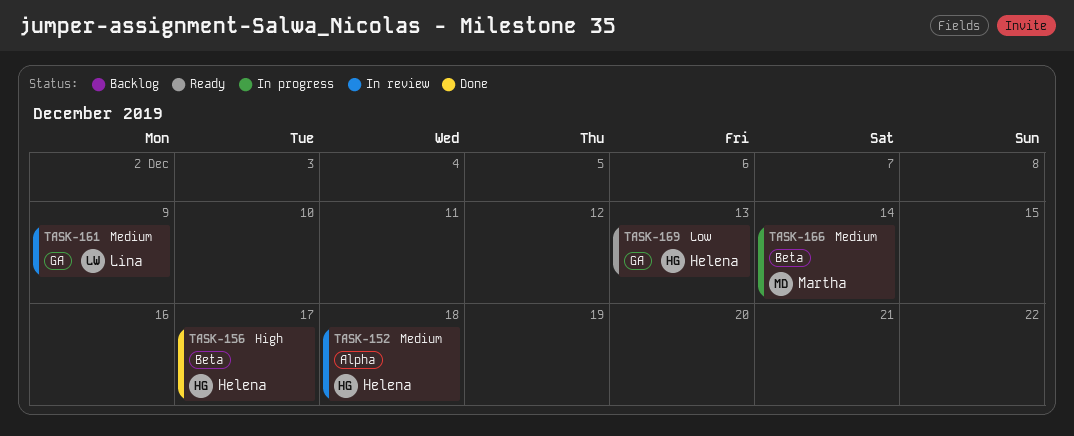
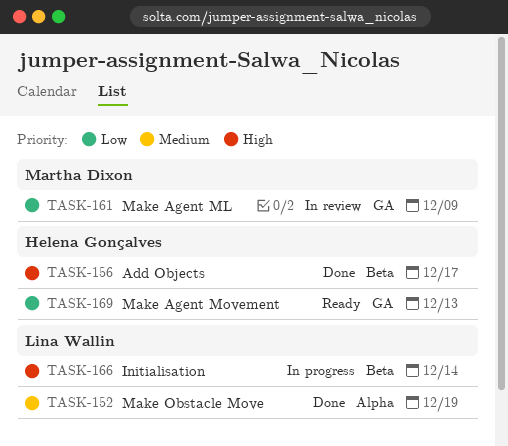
TASK-152, status: In review -> Done
TASK-152, owner: Helena Gonçalves -> Lina Wallin
TASK-152, due: Dec 18 -> Dec 19
TASK-161, owner: Lina Wallin -> Martha Dixon
TASK-161, priority: Medium -> Low
TASK-166, owner: Martha Dixon -> Lina Wallin
TASK-166, priority: Medium -> High

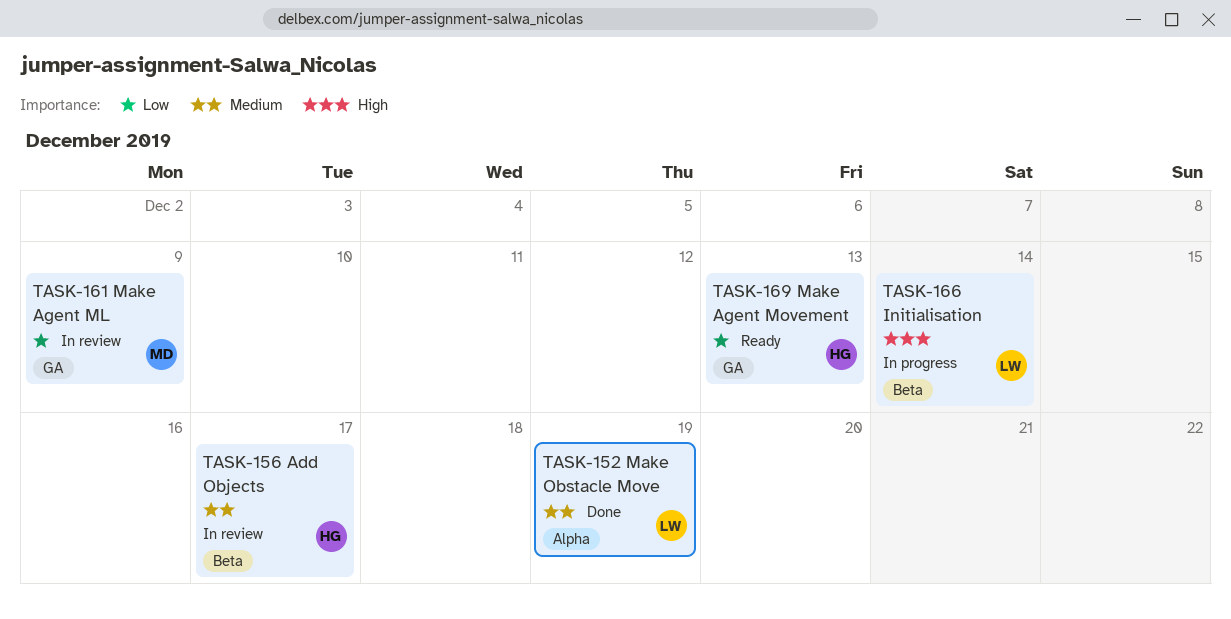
TASK-156, status: Done -> In review
TASK-156, priority: High -> Medium

